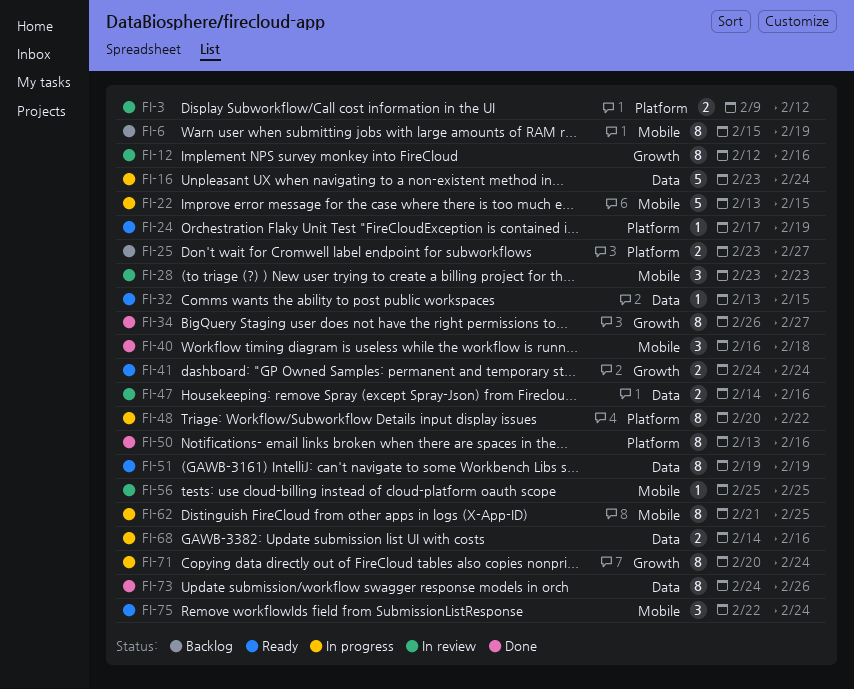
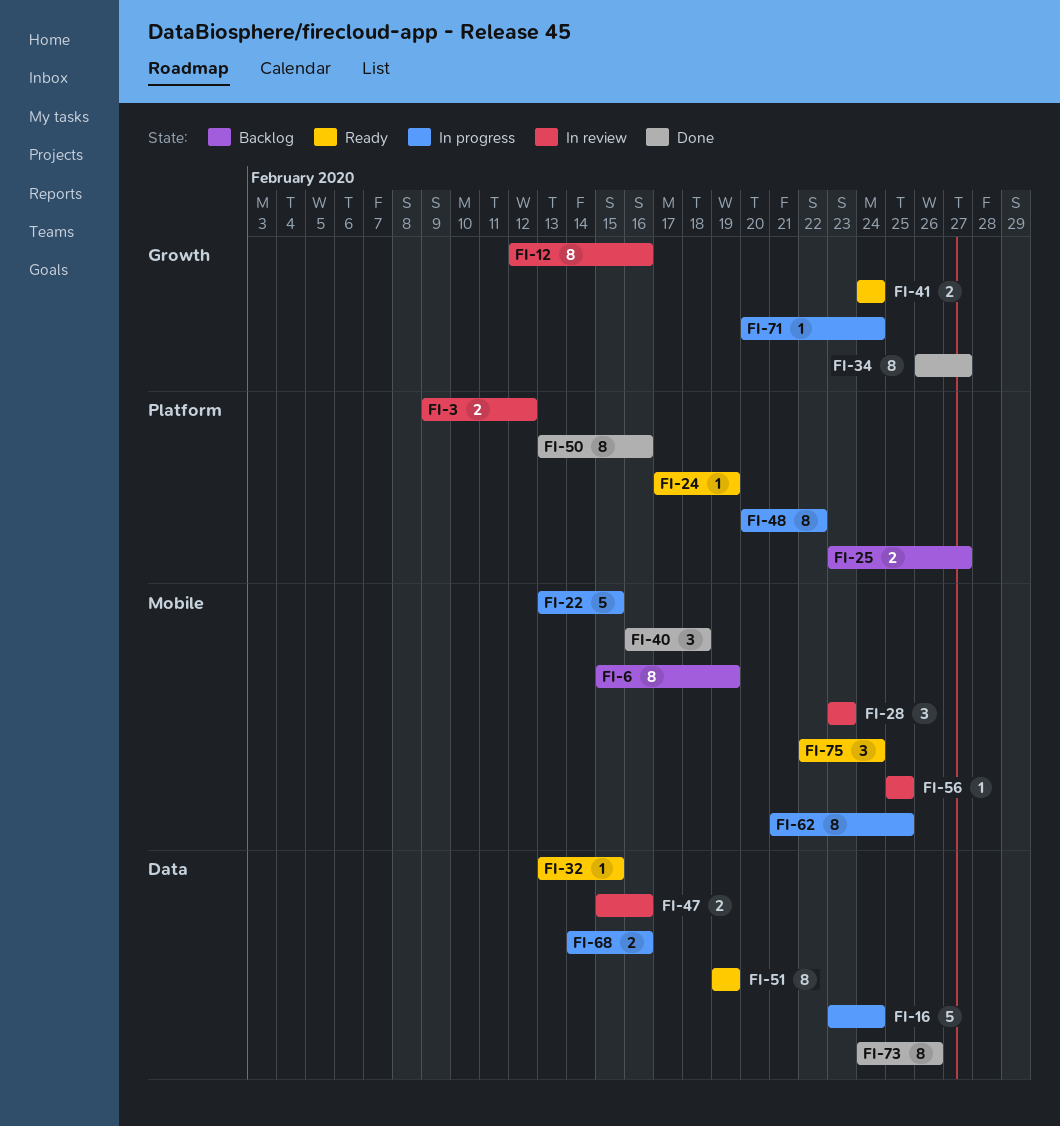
FI-47, start: Feb 14 -> Feb 15
FI-71, estimate: 8 -> 1

